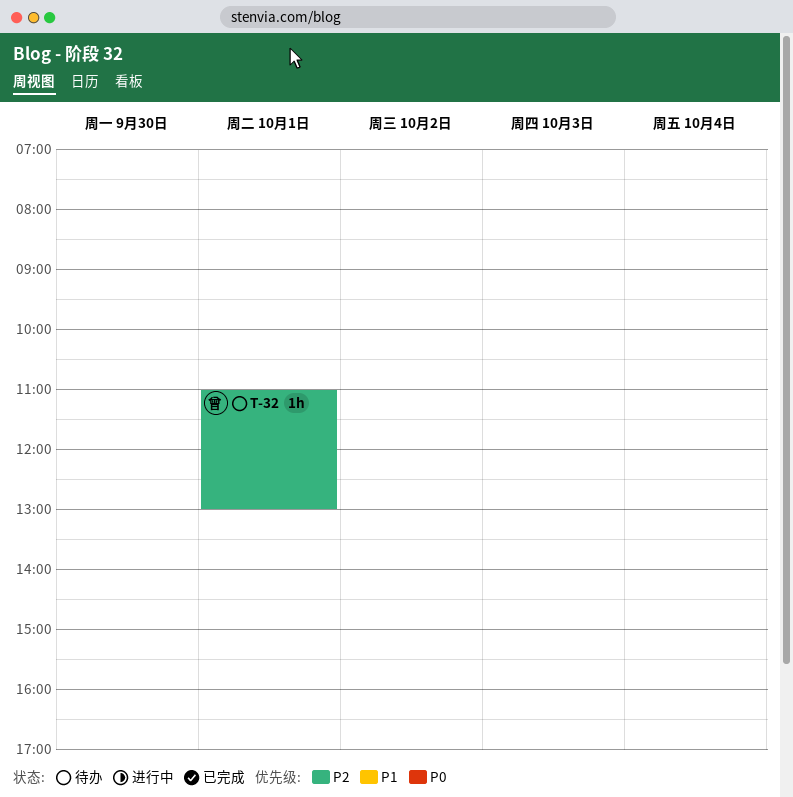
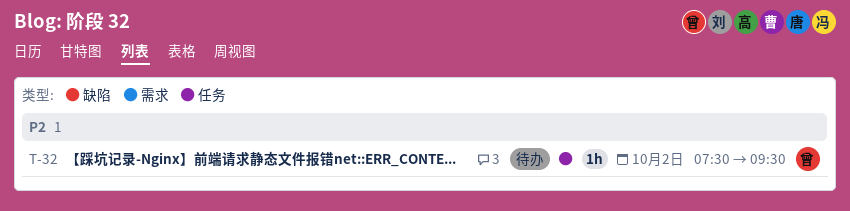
T-32, day: Oct 1 -> Oct 2
T-32, begins: 11:00 -> 07:30
T-32, ends: 13:00 -> 09:30

